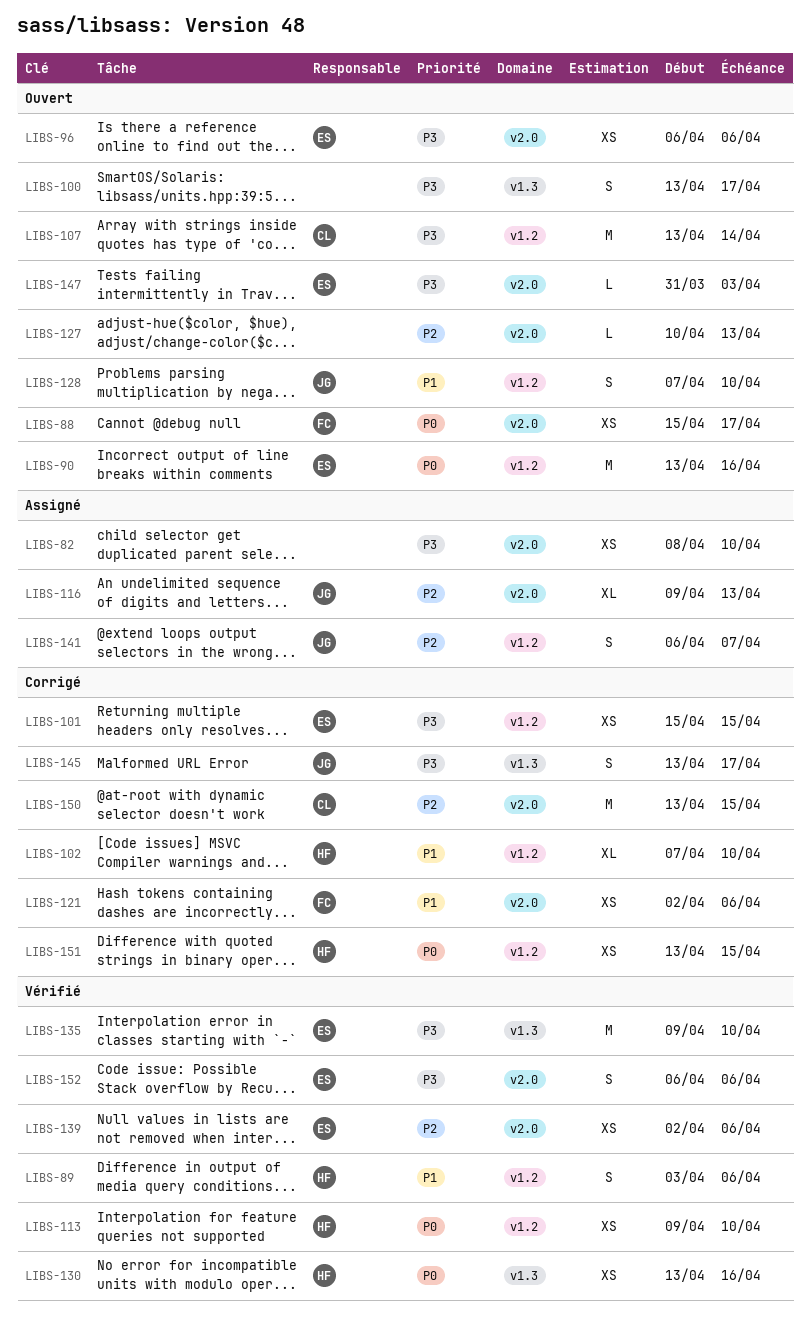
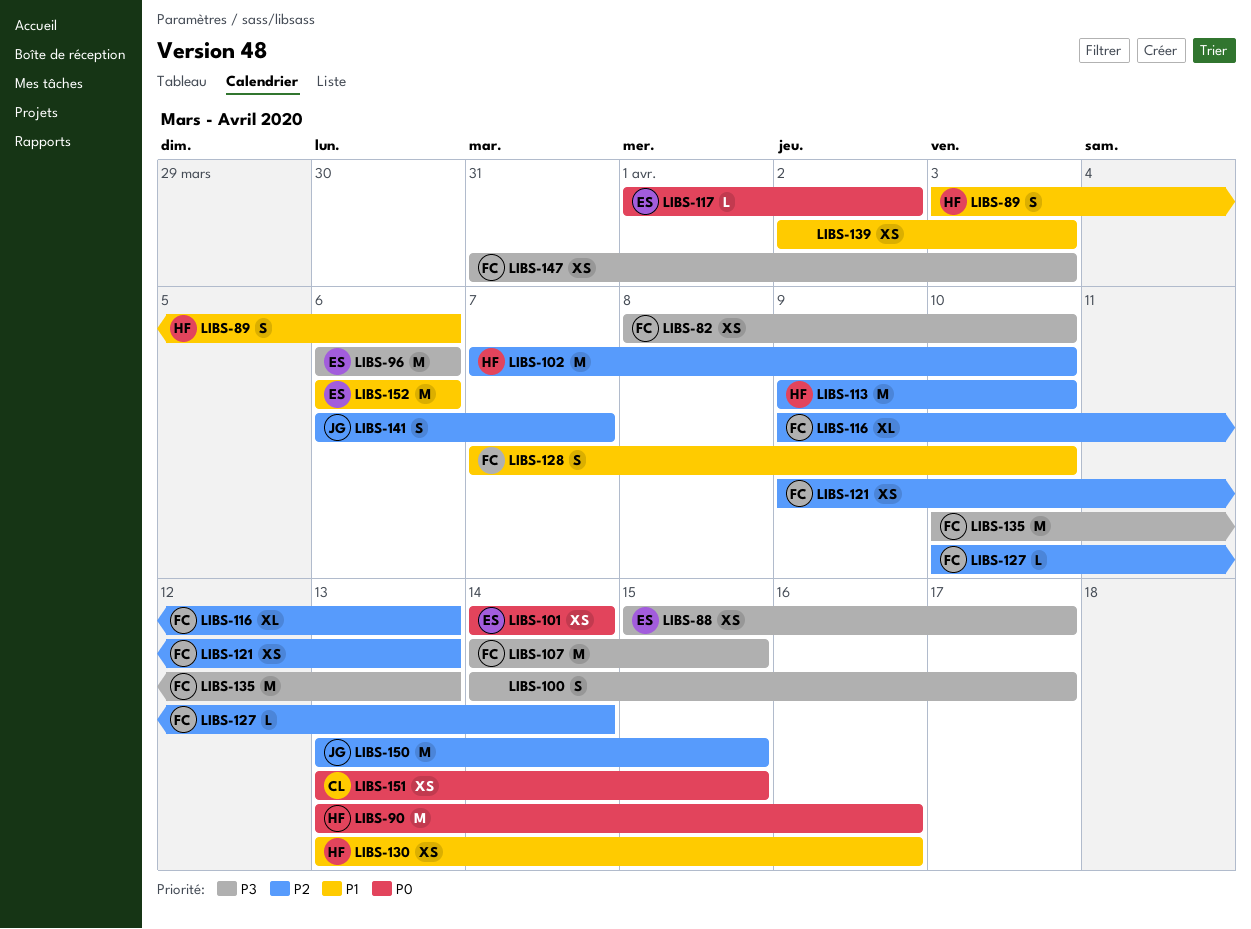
LIBS-82, owner: none -> FC
LIBS-88, owner: FC -> ES
LIBS-88, priority: P0 -> P3
LIBS-90, owner: ES -> HF
LIBS-96, estimate: XS -> M
LIBS-100, start: Apr 13 -> Apr 14
LIBS-101, priority: P3 -> P0
LIBS-101, start: Apr 15 -> Apr 14
LIBS-101, due: Apr 15 -> Apr 14
LIBS-102, priority: P1 -> P2
LIBS-102, estimate: XL -> M
LIBS-107, owner: CL -> FC
LIBS-107, start: Apr 13 -> Apr 14
LIBS-107, due: Apr 14 -> Apr 15
LIBS-113, priority: P0 -> P2
LIBS-113, estimate: XS -> M
LIBS-116, owner: JG -> FC
LIBS-117: none -> present
LIBS-121, priority: P1 -> P2
LIBS-121, start: Apr 2 -> Apr 9
LIBS-121, due: Apr 6 -> Apr 13
LIBS-127, owner: none -> FC
LIBS-127, due: Apr 13 -> Apr 14
LIBS-128, owner: JG -> FC
LIBS-130, priority: P0 -> P1
LIBS-135, owner: ES -> FC
LIBS-135, start: Apr 9 -> Apr 10
LIBS-135, due: Apr 10 -> Apr 13
LIBS-139, owner: ES -> none
LIBS-139, priority: P2 -> P1
LIBS-139, due: Apr 6 -> Apr 3
LIBS-145: present -> none
LIBS-147, owner: ES -> FC
LIBS-147, estimate: L -> XS
LIBS-150, owner: CL -> JG
LIBS-151, owner: HF -> CL
LIBS-152, priority: P3 -> P1
LIBS-152, estimate: S -> M

